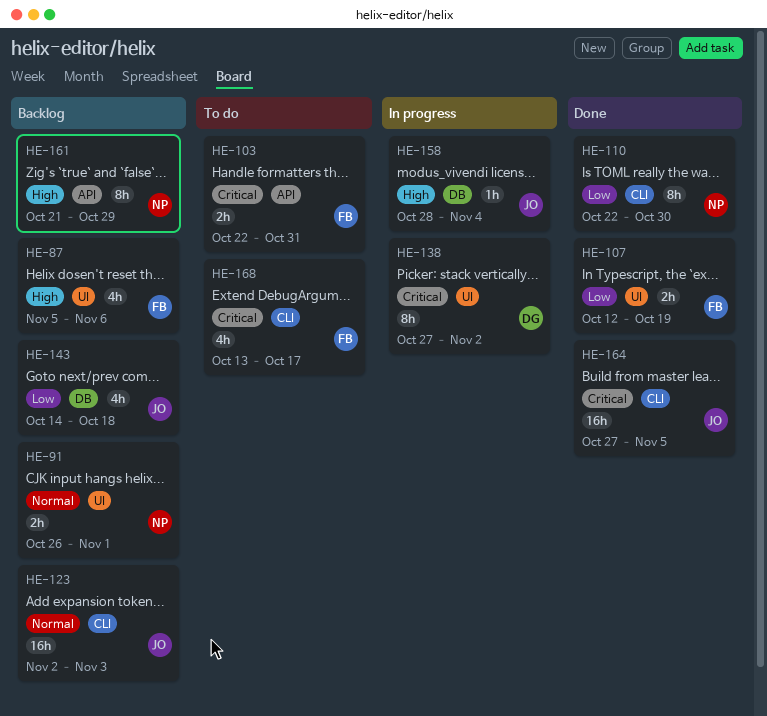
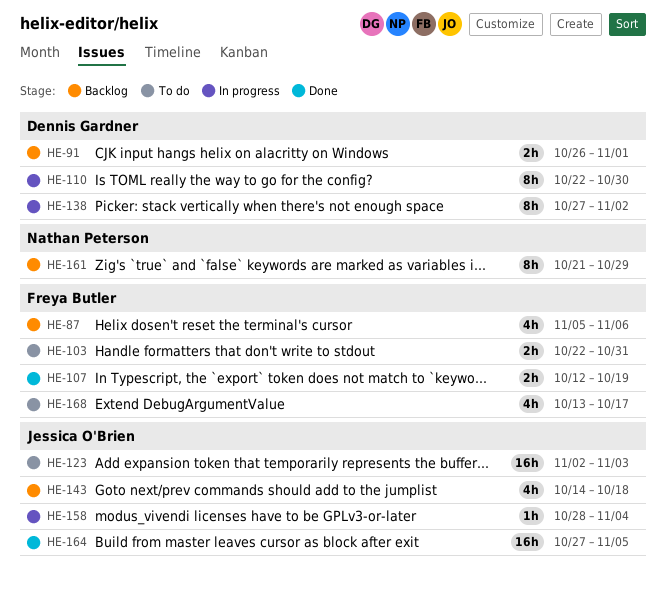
HE-91, owner: Nathan Peterson -> Dennis Gardner
HE-110, status: Done -> In progress
HE-110, owner: Nathan Peterson -> Dennis Gardner
HE-123, status: Backlog -> To do

